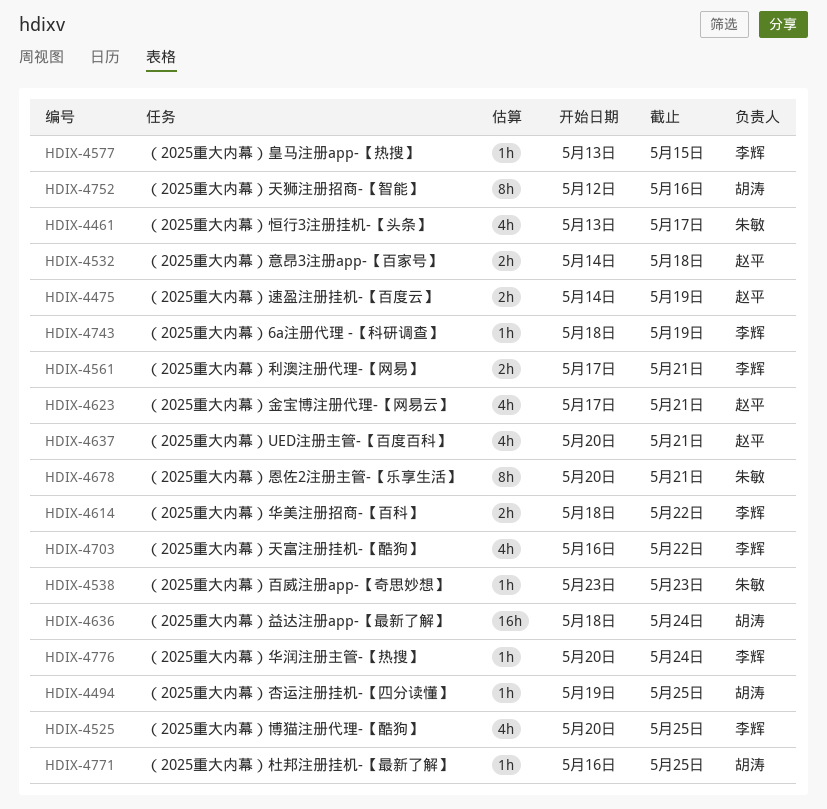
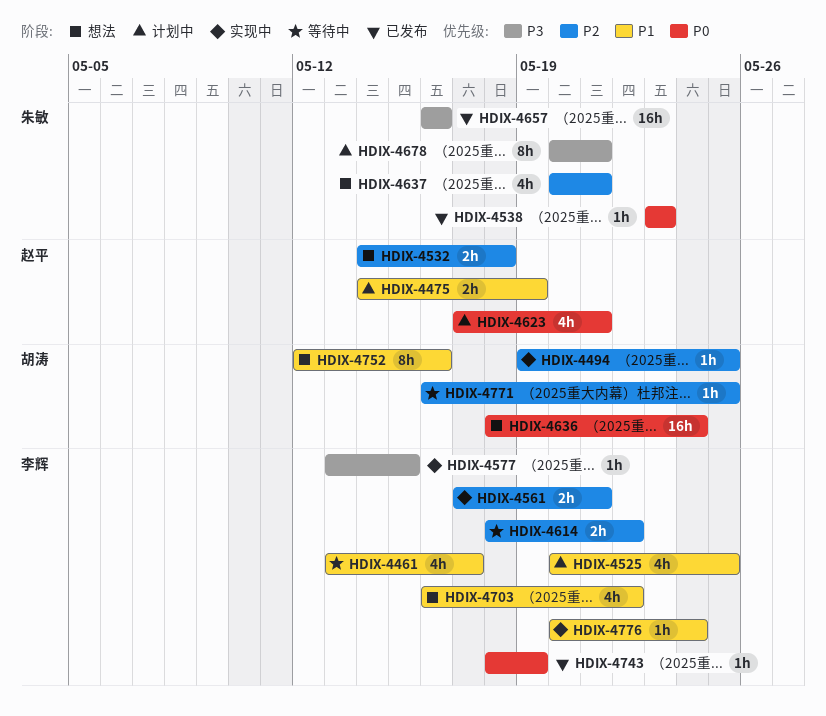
HDIX-4461, owner: 朱敏 -> 李辉
HDIX-4637, owner: 赵平 -> 朱敏
HDIX-4657: none -> present

